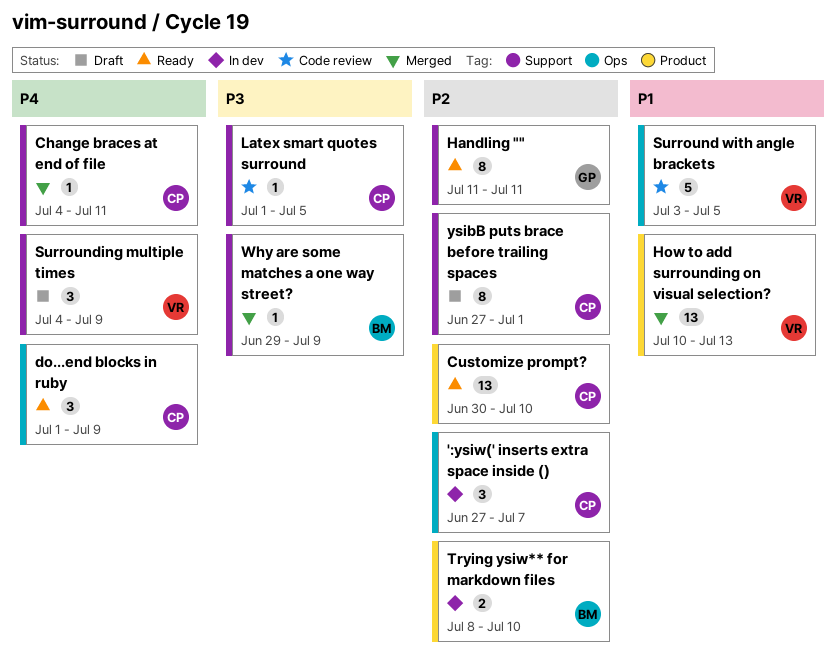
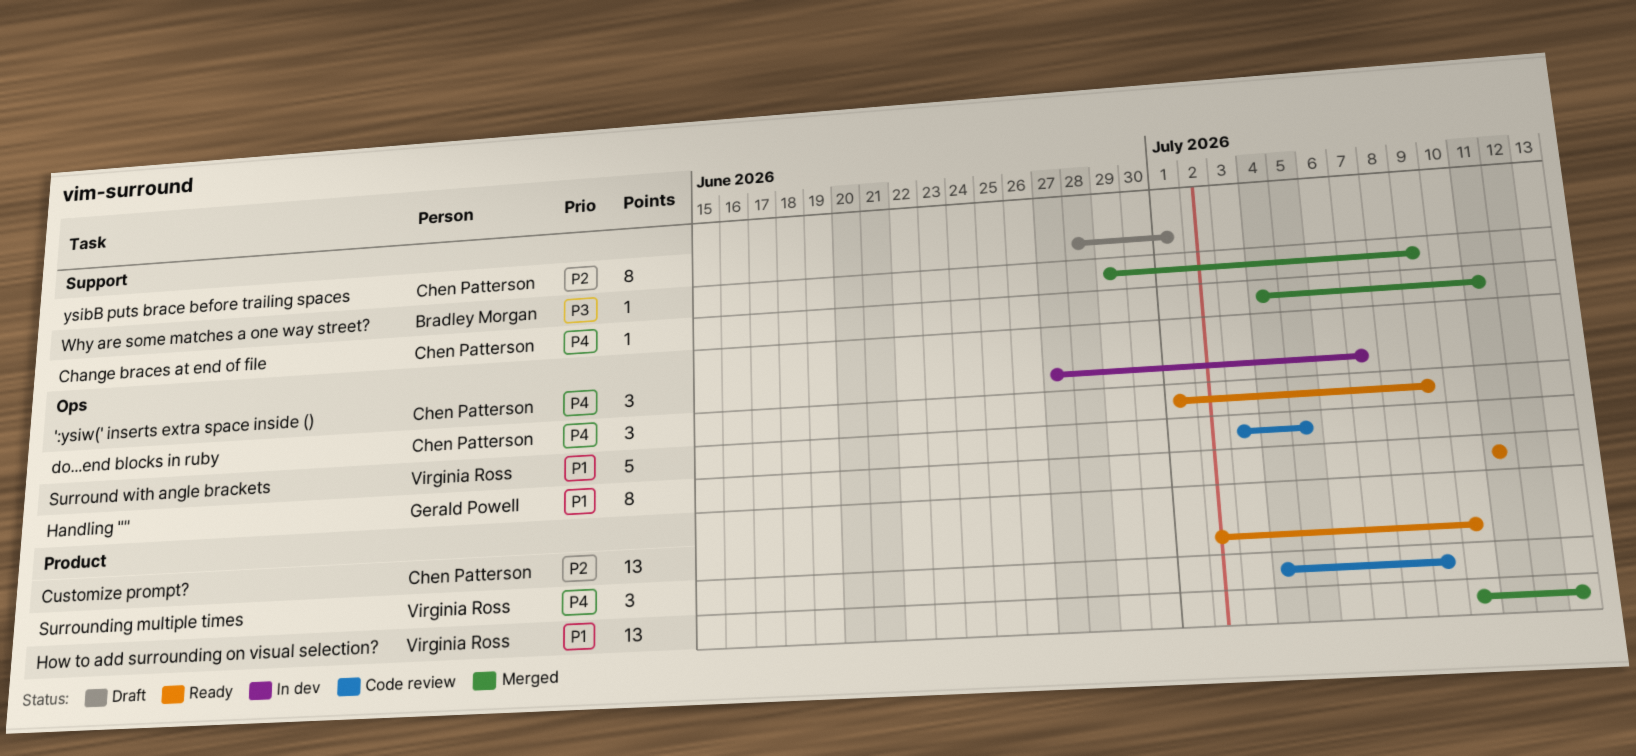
':ysiw(' inserts extra space inside (), priority: P2 -> P4
Customize prompt?, start: Jun 30 -> Jul 2
Handling "", priority: P2 -> P1
Handling "", label: Support -> Ops
Latex smart quotes surround: present -> none
Surrounding multiple times, status: Draft -> Code review
Surrounding multiple times, label: Support -> Product
Trying ysiw** for markdown files: present -> none
ysibB puts brace before trailing spaces, start: Jun 27 -> Jun 28

